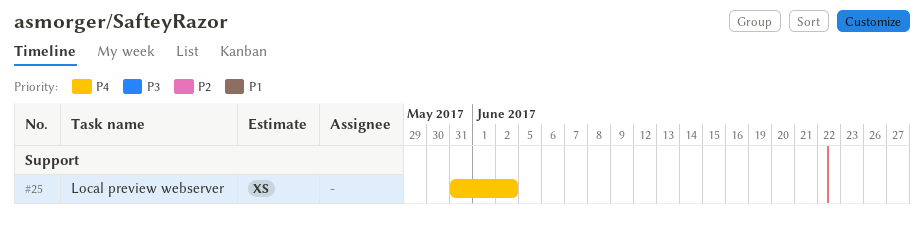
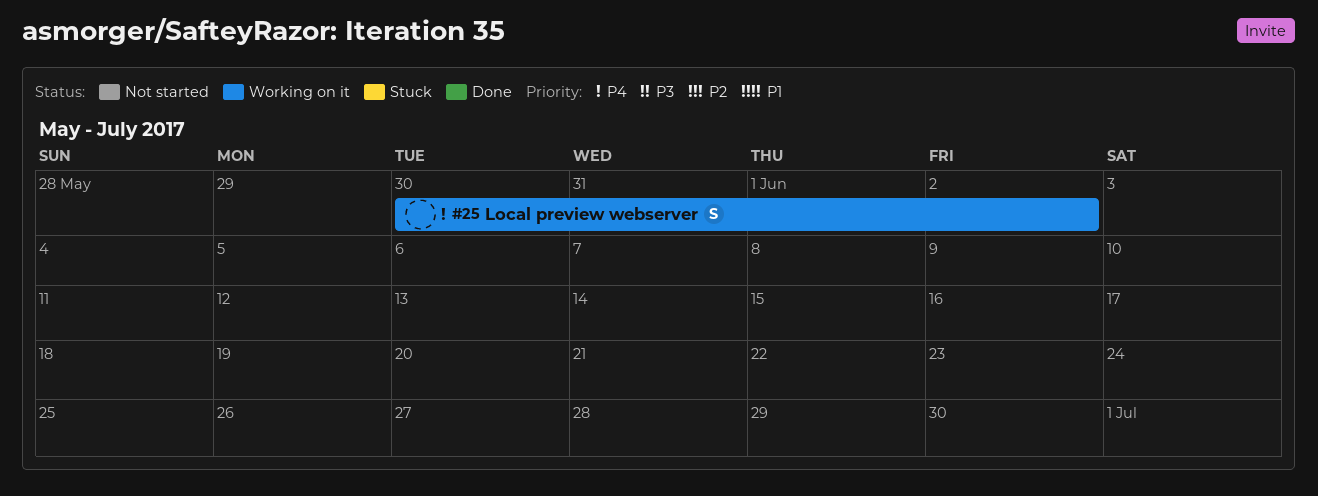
#25, estimate: XS -> S
#25, start: May 31 -> May 30

